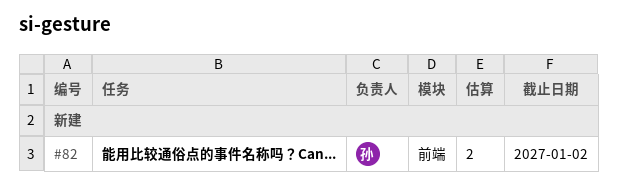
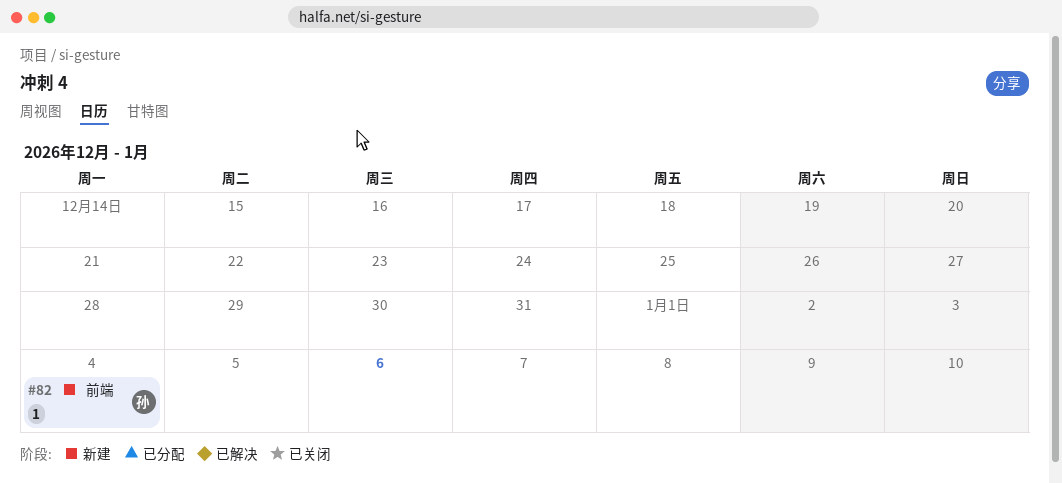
#82, estimate: 2 -> 1
#82, due: Jan 2 -> Jan 4

